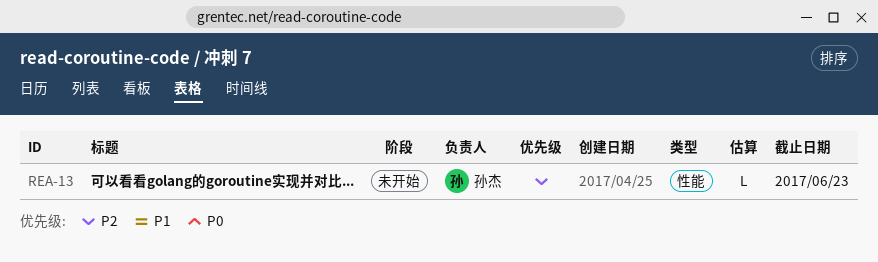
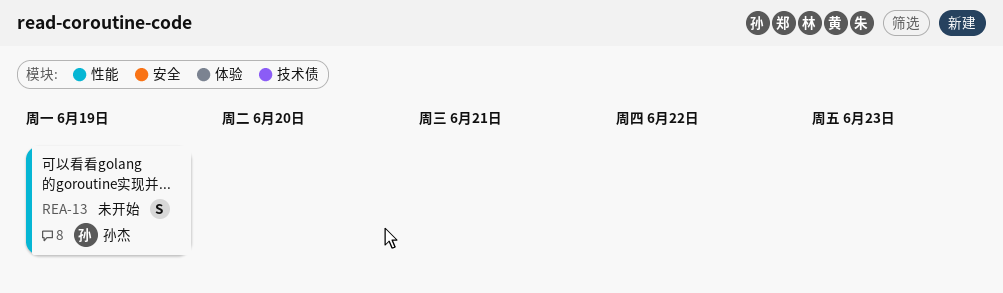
REA-13, estimate: L -> S
REA-13, due: Jun 23 -> Jun 19

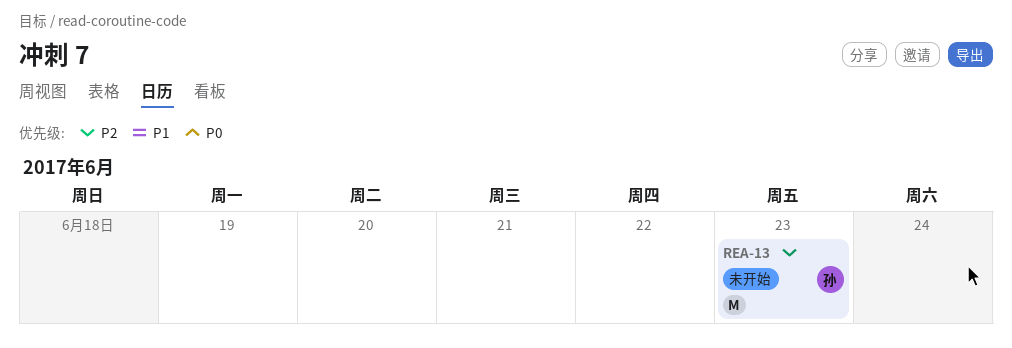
REA-13, estimate: S -> M
REA-13, due: Jun 19 -> Jun 23

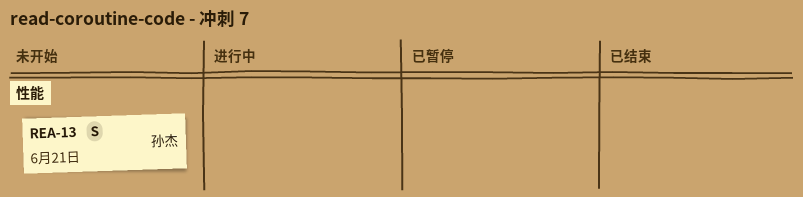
REA-13, estimate: M -> S
REA-13, due: Jun 23 -> Jun 21

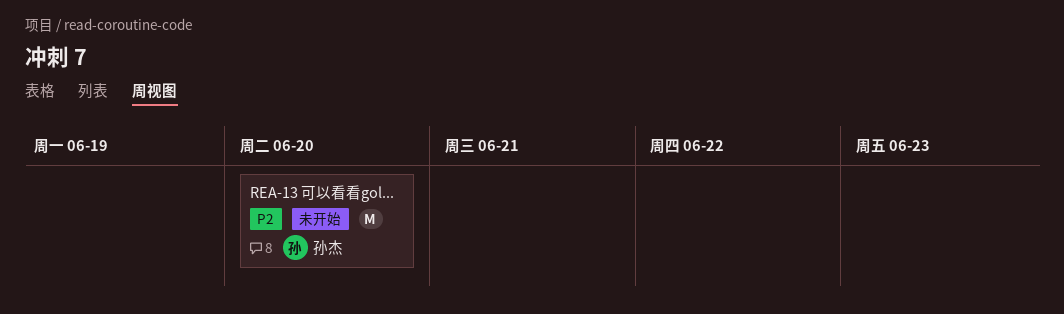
REA-13, estimate: S -> M
REA-13, due: Jun 21 -> Jun 20

